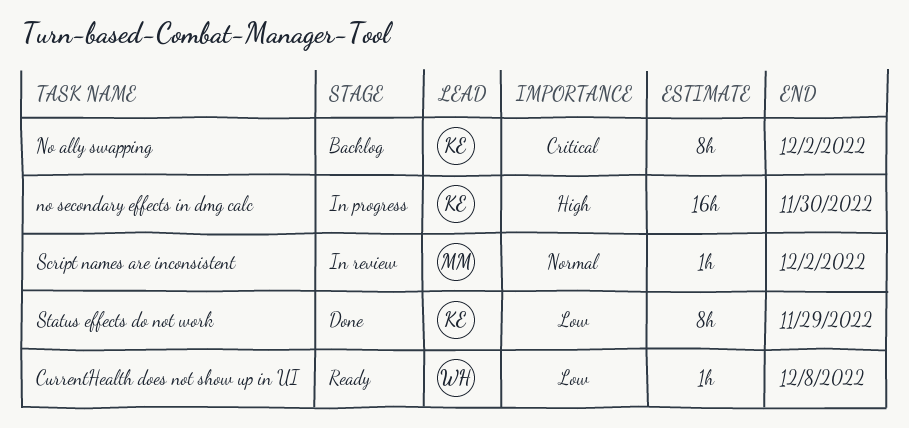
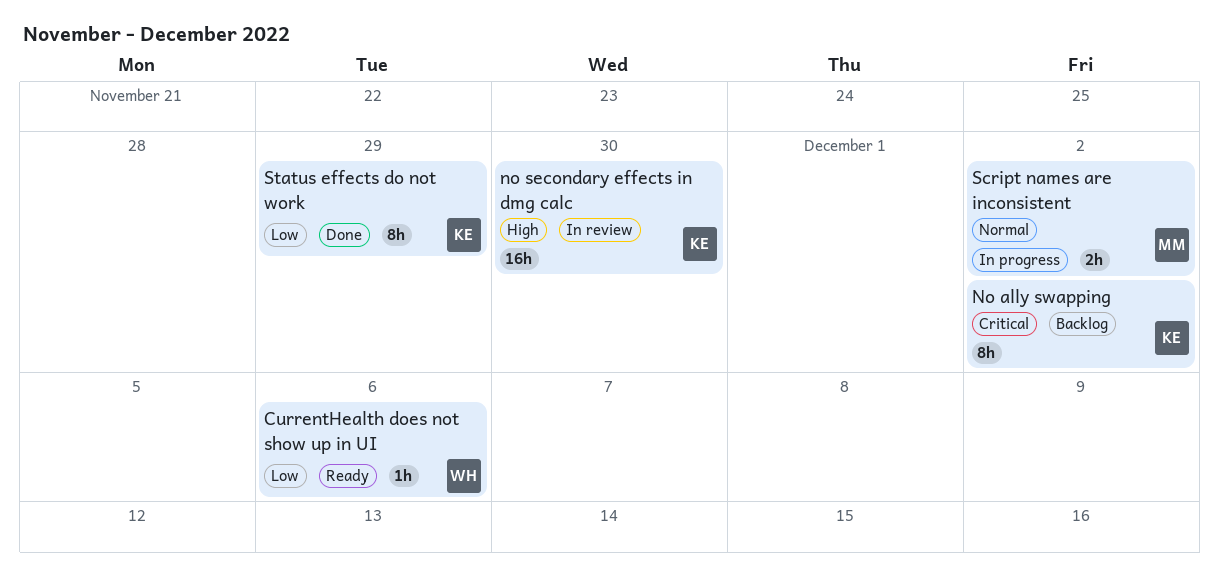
CurrentHealth does not show up in UI, due: Dec 8 -> Dec 6
no secondary effects in dmg calc, status: In progress -> In review
Script names are inconsistent, status: In review -> In progress
Script names are inconsistent, estimate: 1h -> 2h

